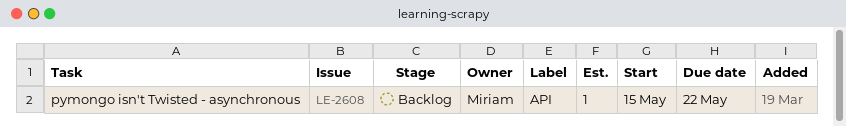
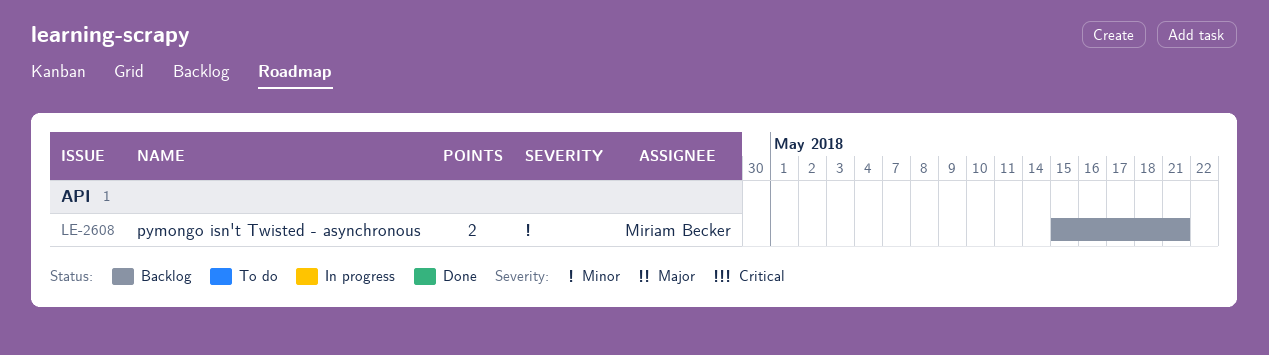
LE-2608, estimate: 1 -> 2
LE-2608, due: May 22 -> May 21

